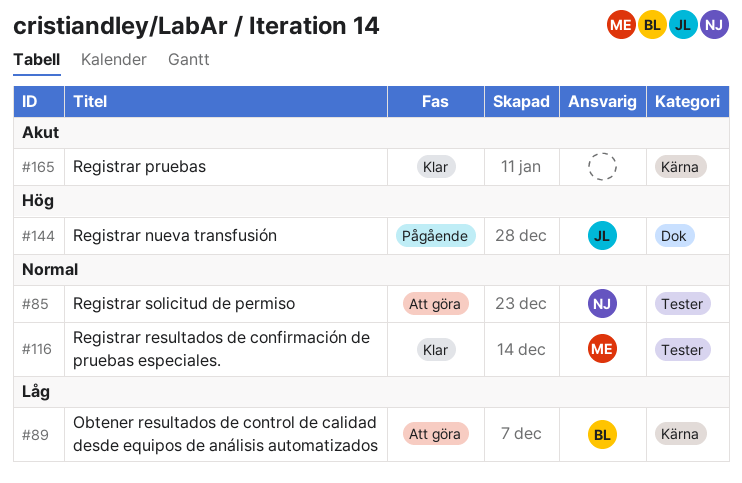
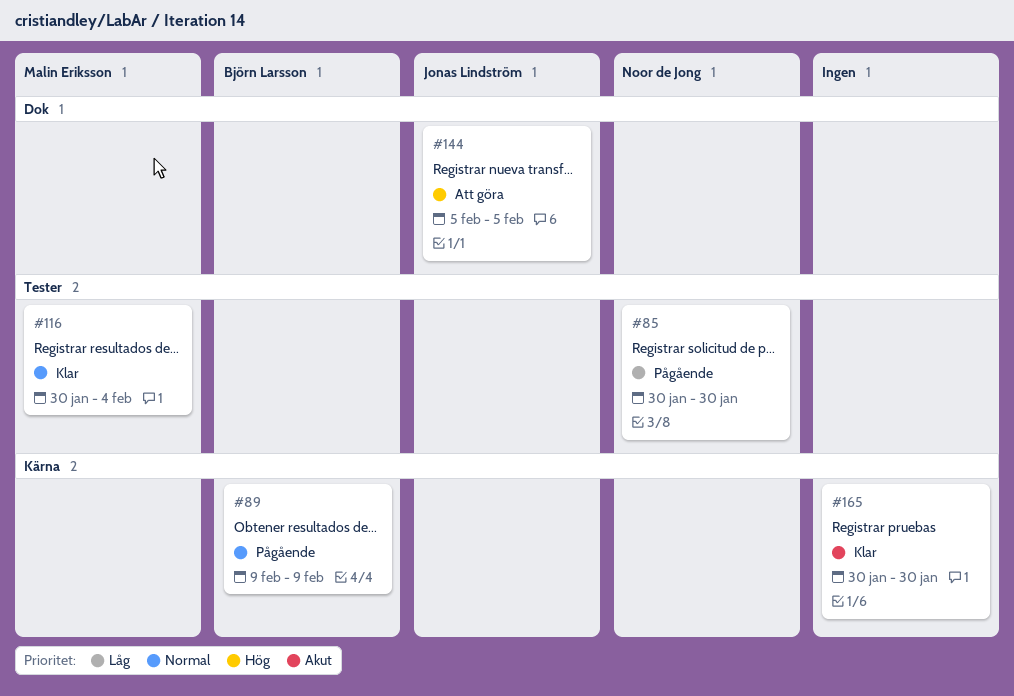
#85, status: Att göra -> Pågående
#85, priority: Normal -> Låg
#89, status: Att göra -> Pågående
#89, priority: Låg -> Normal
#144, status: Pågående -> Att göra

